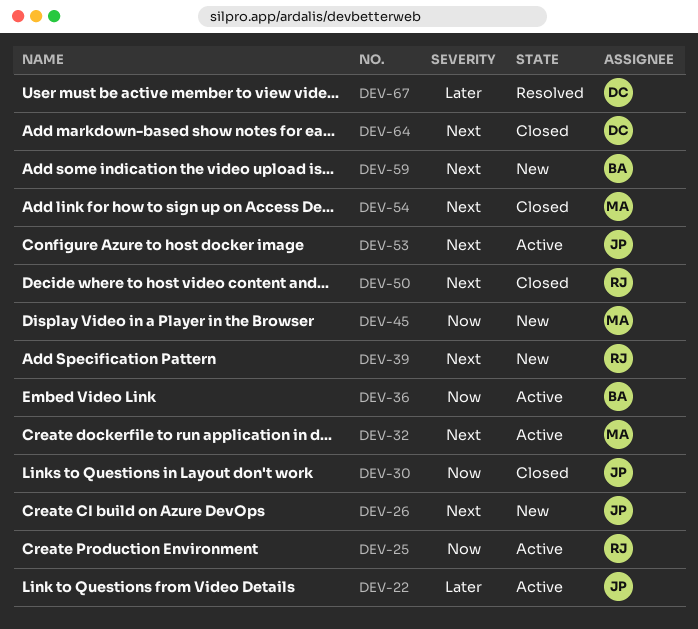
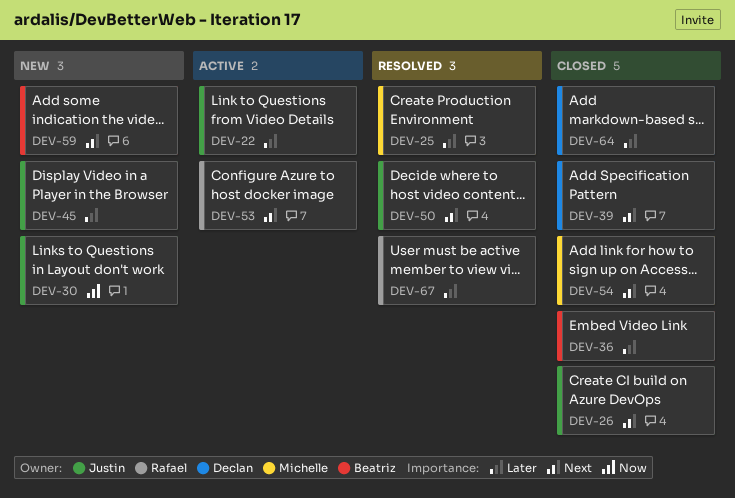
DEV-25, status: Active -> Resolved
DEV-25, owner: Rafael -> Michelle
DEV-25, priority: Now -> Later
DEV-26, status: New -> Closed
DEV-30, status: Closed -> New
DEV-32: present -> none
DEV-36, status: Active -> Closed
DEV-36, priority: Now -> Later
DEV-39, status: New -> Closed
DEV-39, owner: Rafael -> Declan
DEV-45, owner: Michelle -> Justin
DEV-45, priority: Now -> Later
DEV-50, status: Closed -> Resolved
DEV-50, owner: Rafael -> Justin
DEV-53, owner: Justin -> Rafael
DEV-64, priority: Next -> Later
DEV-67, owner: Declan -> Rafael

